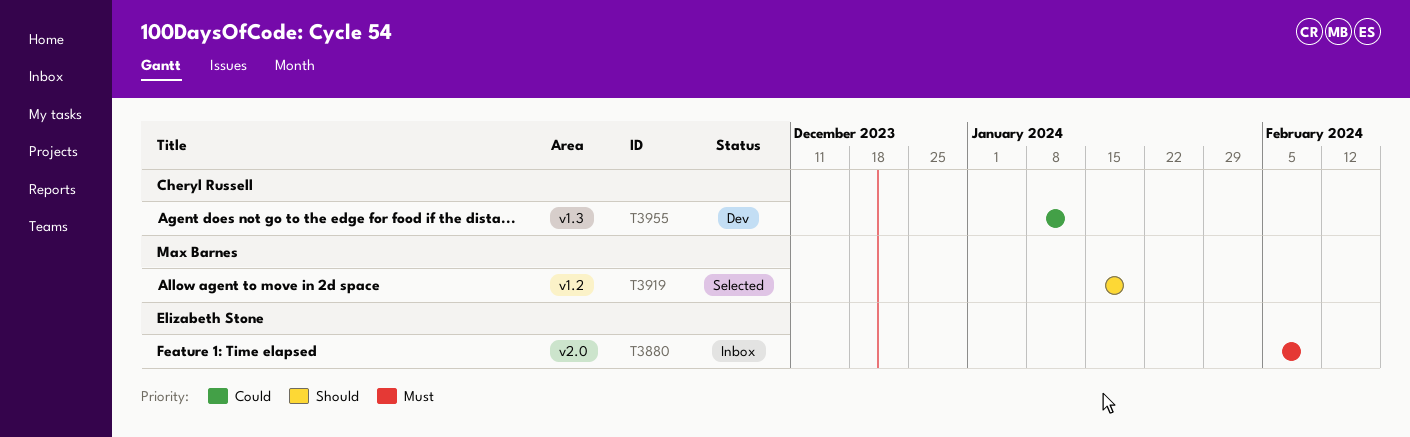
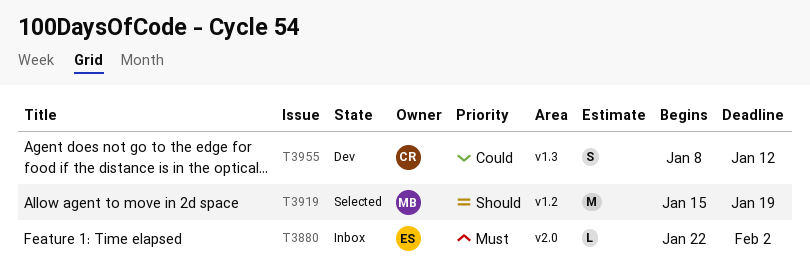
T3880, start: Feb 5 -> Jan 22
T3880, due: Feb 9 -> Feb 2

